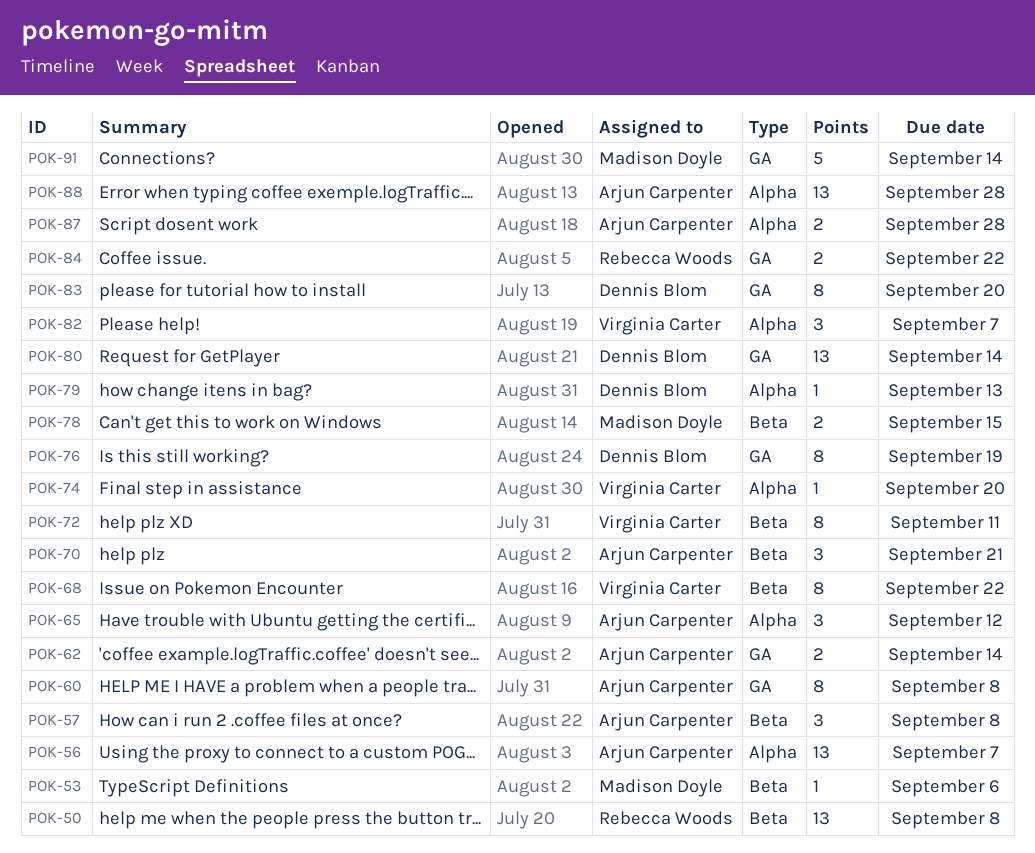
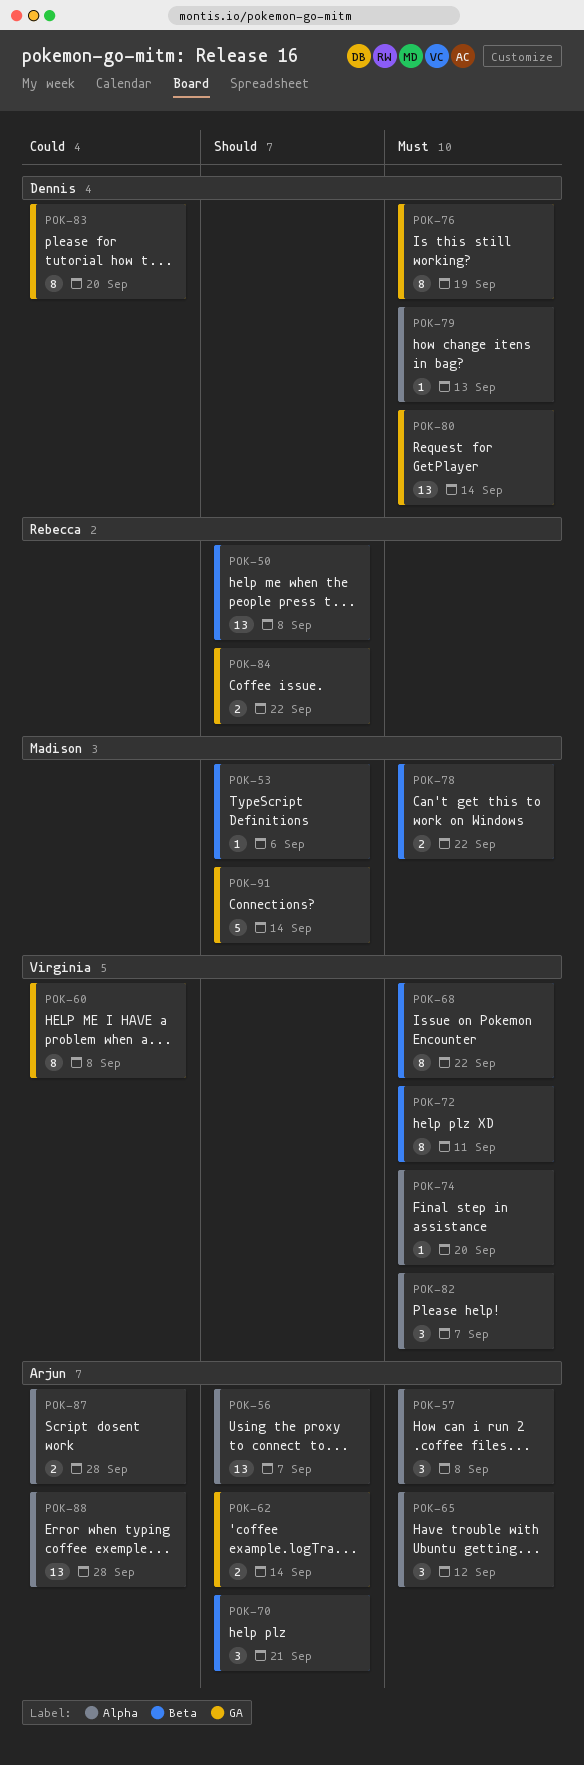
POK-57, label: Beta -> Alpha
POK-60, owner: Arjun Carpenter -> Virginia Carter
POK-78, due: Sep 15 -> Sep 22

